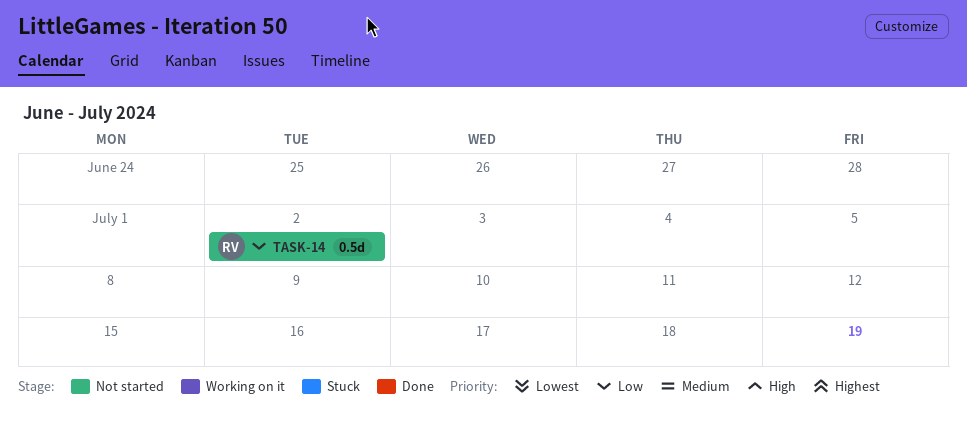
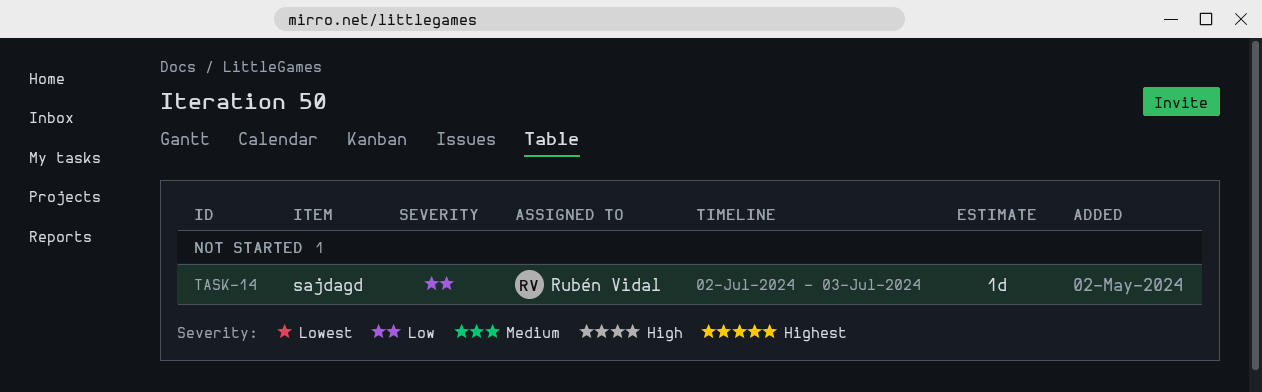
TASK-14, estimate: 0.5d -> 1d
TASK-14, due: Jul 2 -> Jul 3

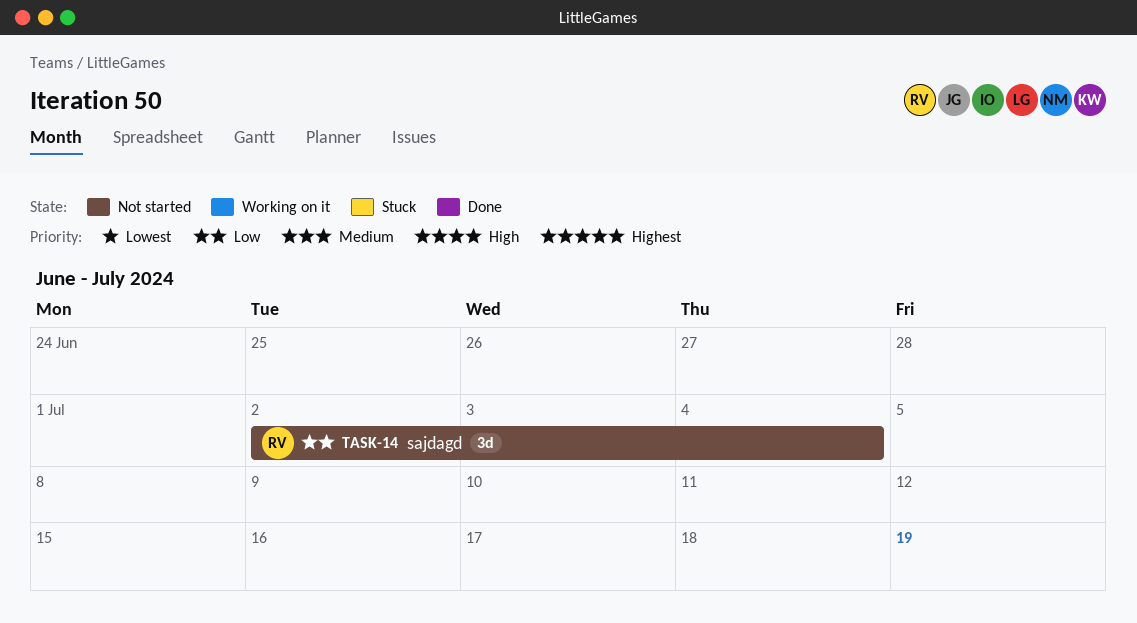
TASK-14, estimate: 1d -> 3d
TASK-14, due: Jul 3 -> Jul 4

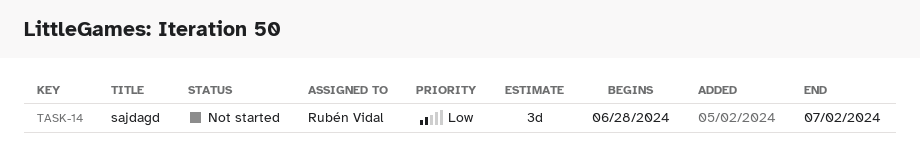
TASK-14, start: Jul 2 -> Jun 28
TASK-14, due: Jul 4 -> Jul 2

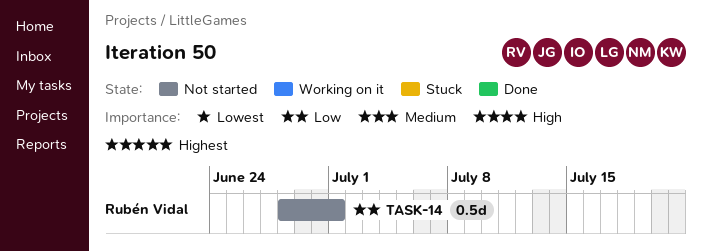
TASK-14, estimate: 3d -> 0.5d
TASK-14, due: Jul 2 -> Jul 1

